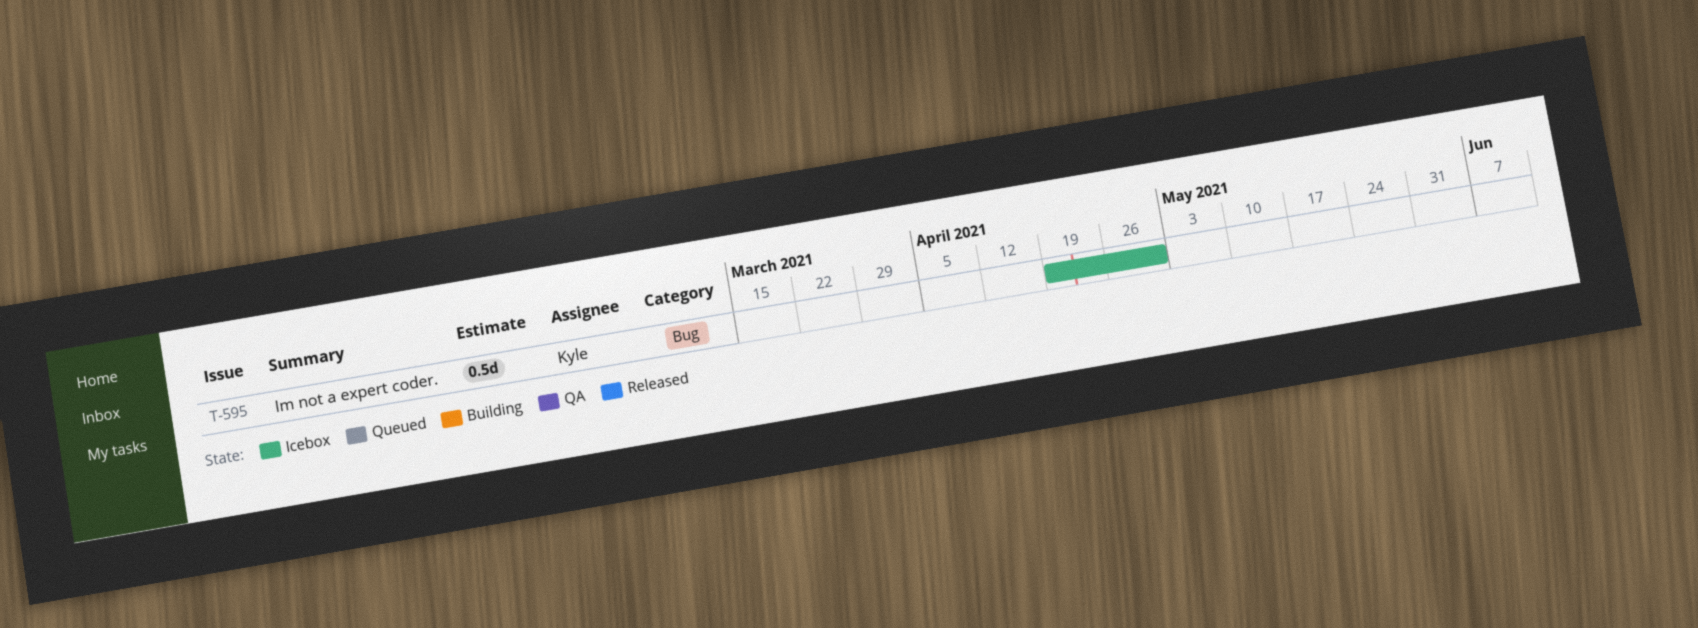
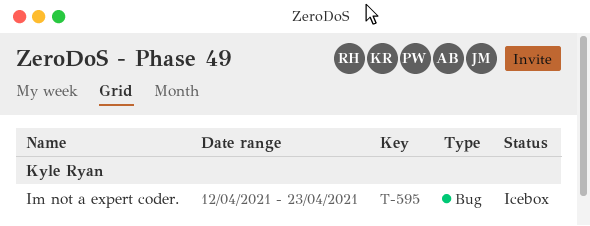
T-595, start: Apr 19 -> Apr 12
T-595, due: Apr 30 -> Apr 23

